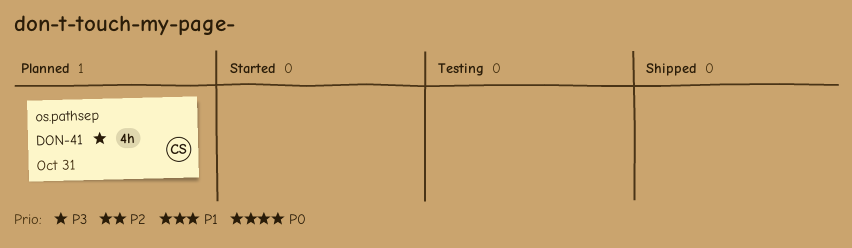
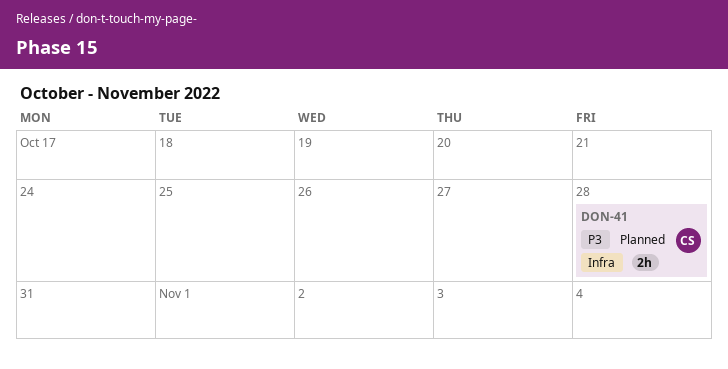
DON-41, estimate: 4h -> 2h
DON-41, due: Oct 31 -> Oct 28

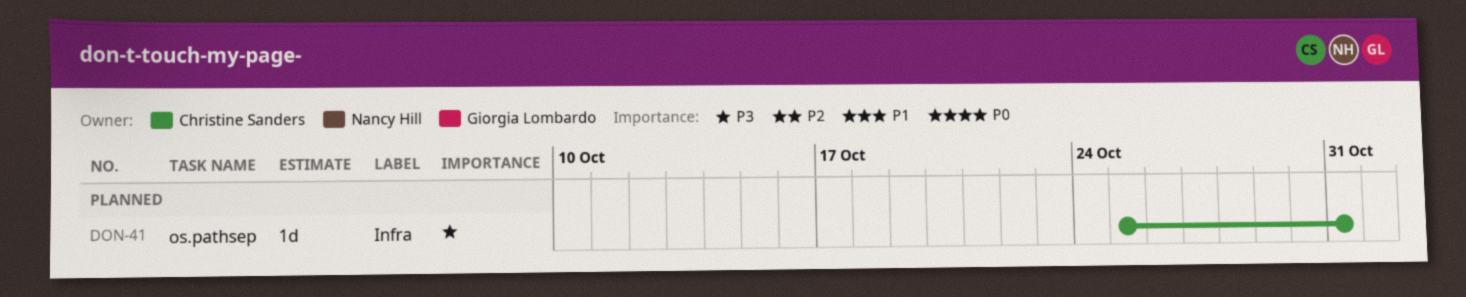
DON-41, estimate: 2h -> 1d
DON-41, due: Oct 28 -> Oct 31

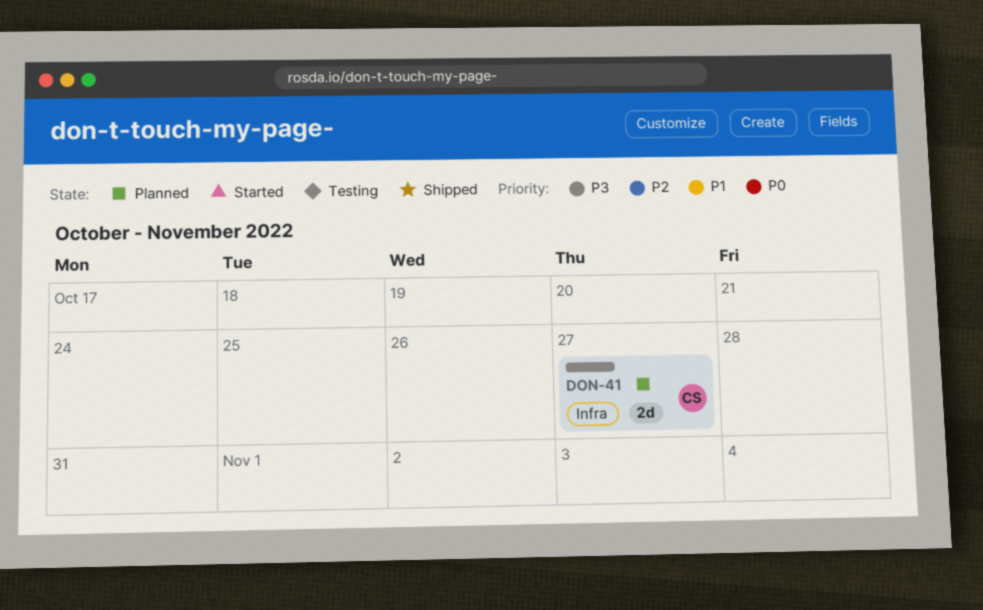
DON-41, estimate: 1d -> 2d
DON-41, due: Oct 31 -> Oct 27

